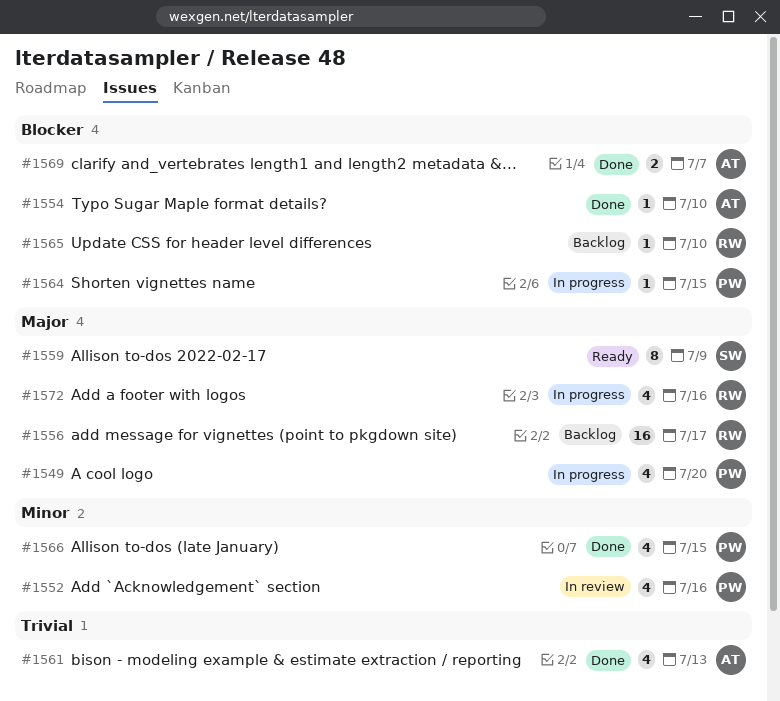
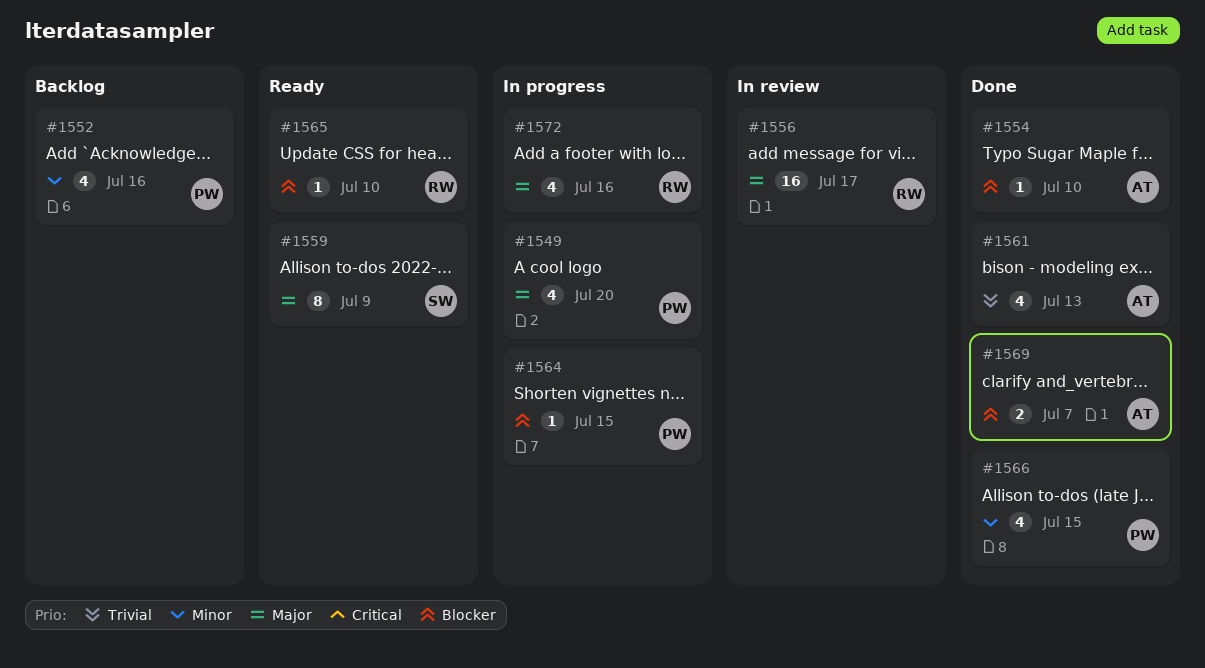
#1552, status: In review -> Backlog
#1556, status: Backlog -> In review
#1565, status: Backlog -> Ready

